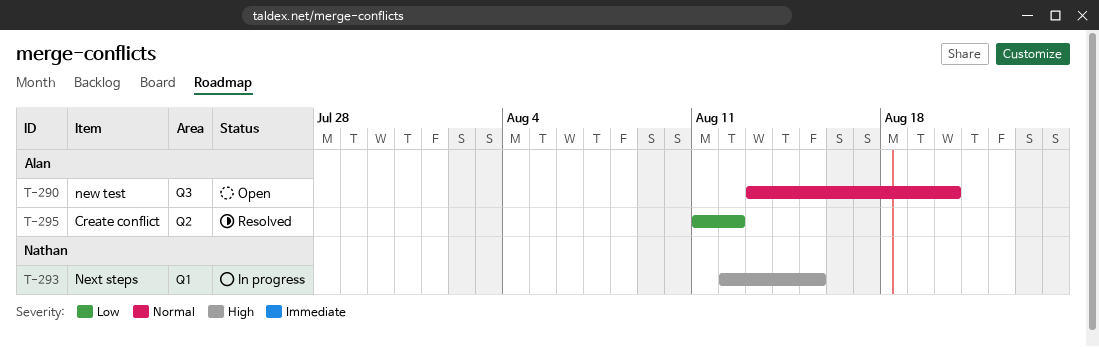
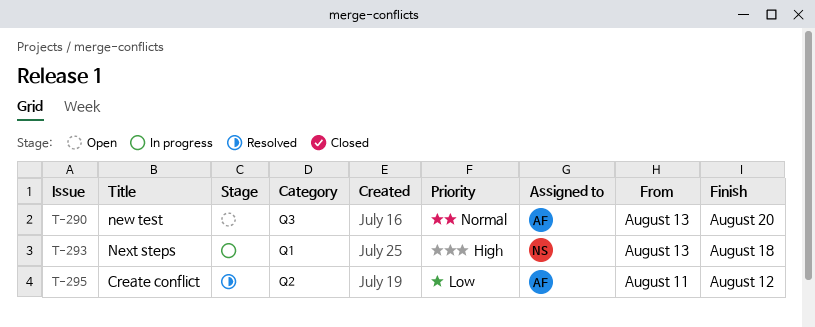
T-293, start: Aug 12 -> Aug 13
T-293, due: Aug 15 -> Aug 18

